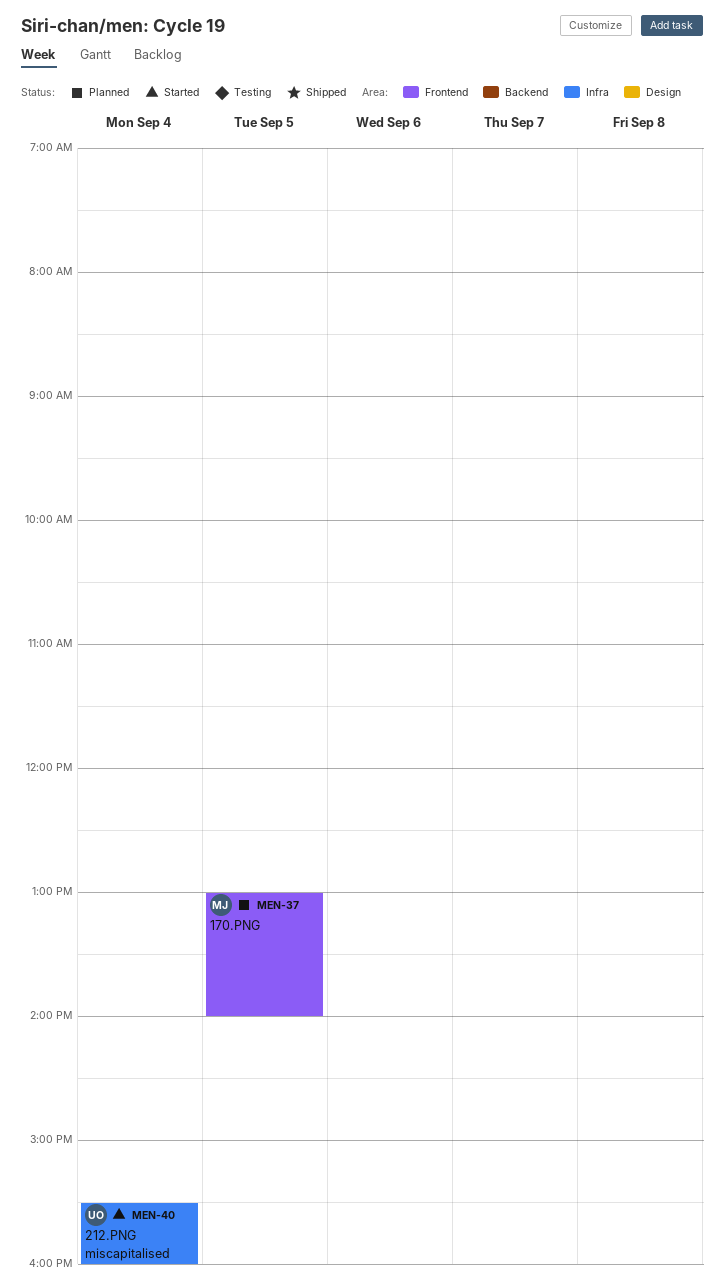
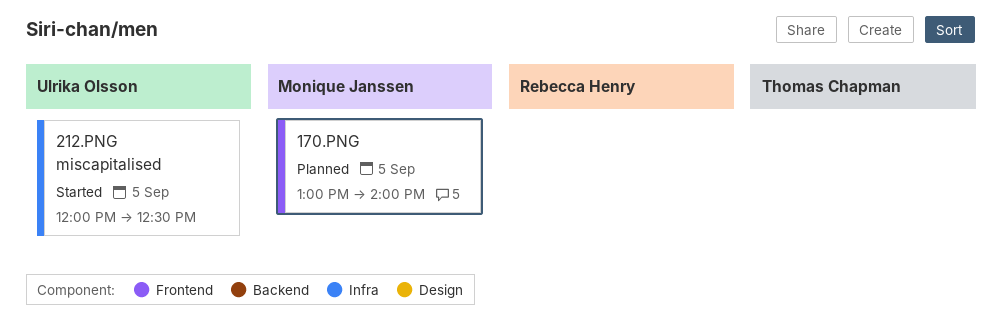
212.PNG miscapitalised, day: Sep 4 -> Sep 5
212.PNG miscapitalised, begins: 15:30 -> 12:00
212.PNG miscapitalised, ends: 16:00 -> 12:30

